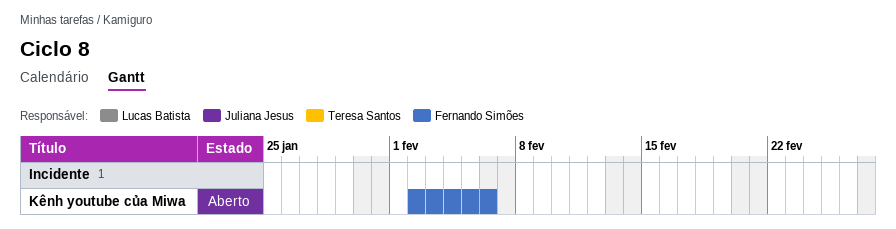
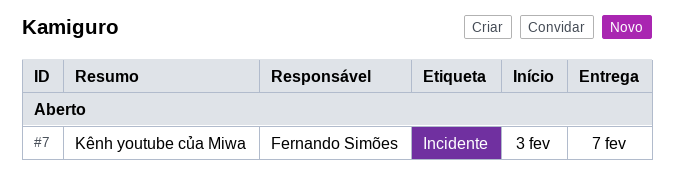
Kênh youtube của Miwa, start: Feb 2 -> Feb 3
Kênh youtube của Miwa, due: Feb 6 -> Feb 7

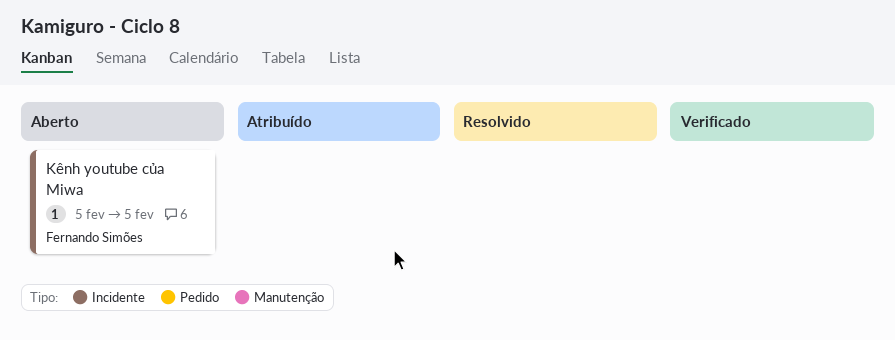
Kênh youtube của Miwa, start: Feb 3 -> Feb 5
Kênh youtube của Miwa, due: Feb 7 -> Feb 5

